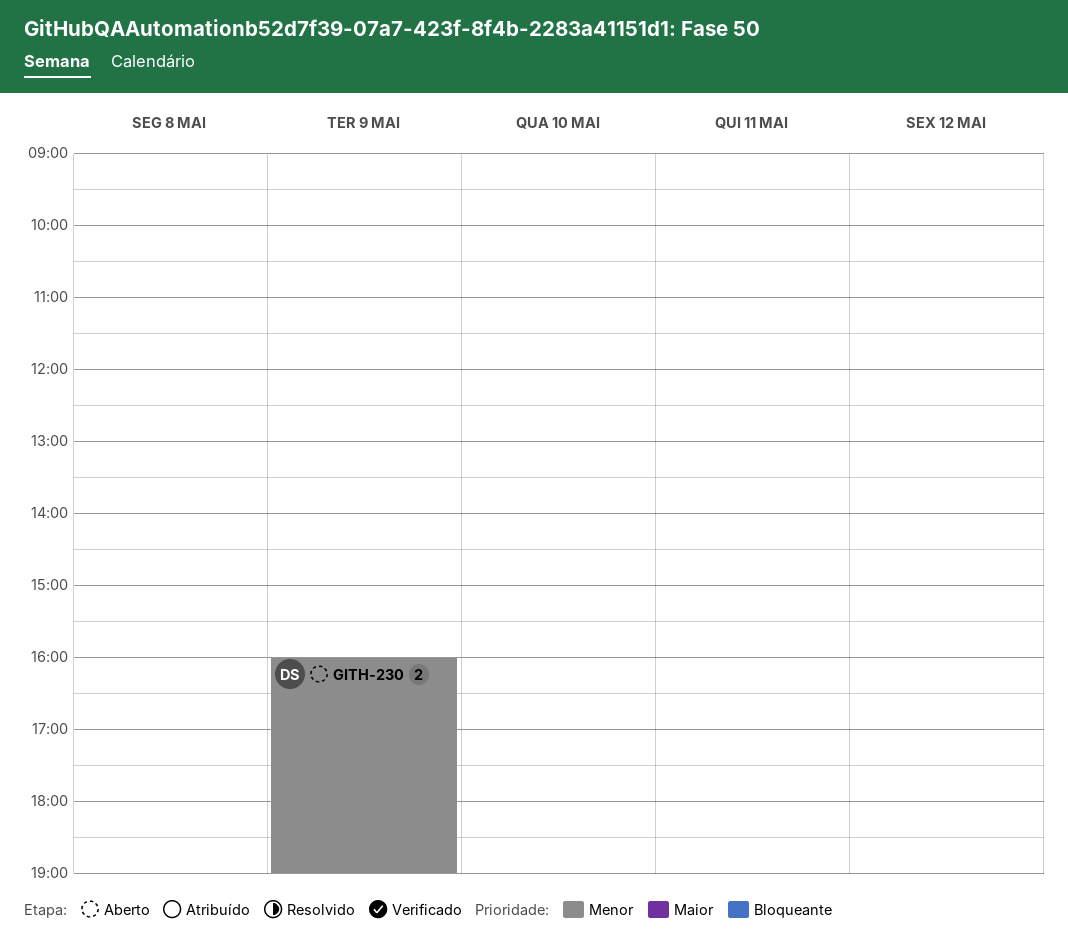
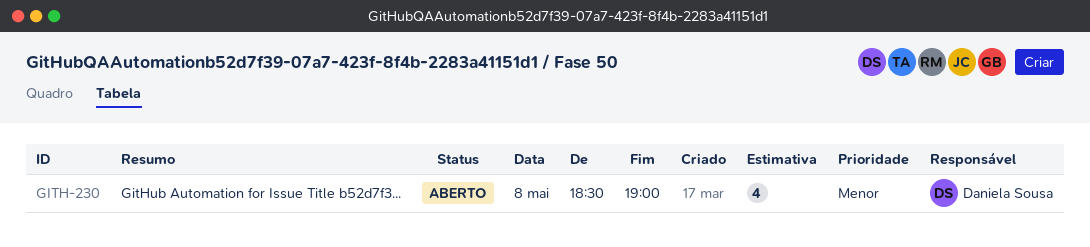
GITH-230, estimate: 2 -> 4
GITH-230, day: May 9 -> May 8
GITH-230, begins: 16:00 -> 18:30

